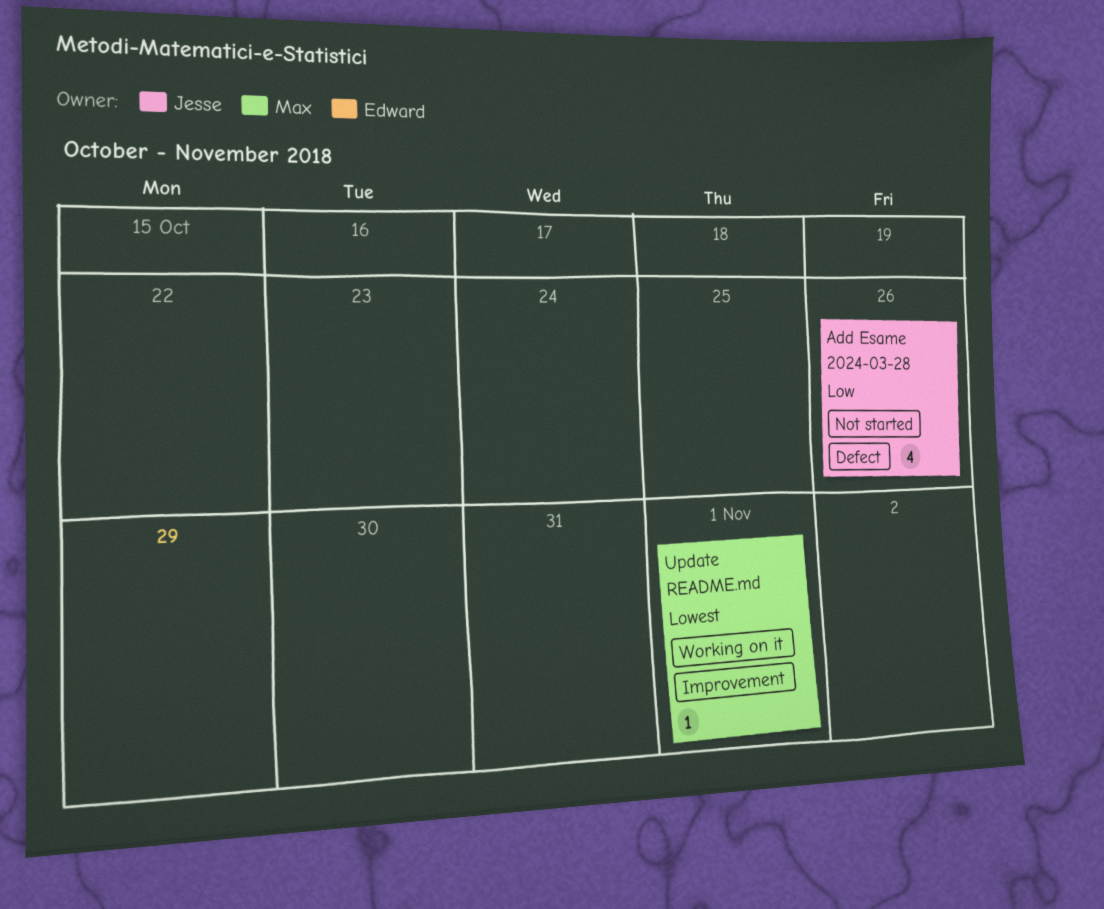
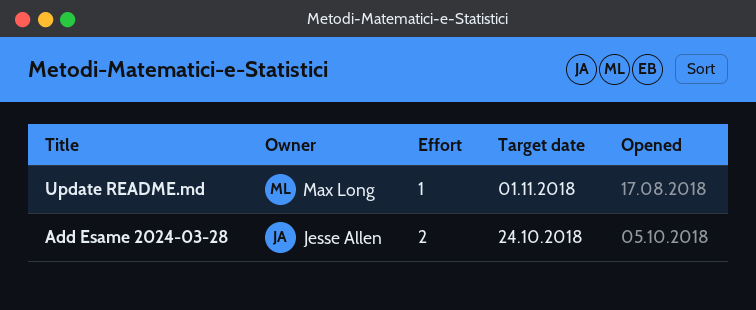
Add Esame 2024-03-28, estimate: 4 -> 2
Add Esame 2024-03-28, due: Oct 26 -> Oct 24

